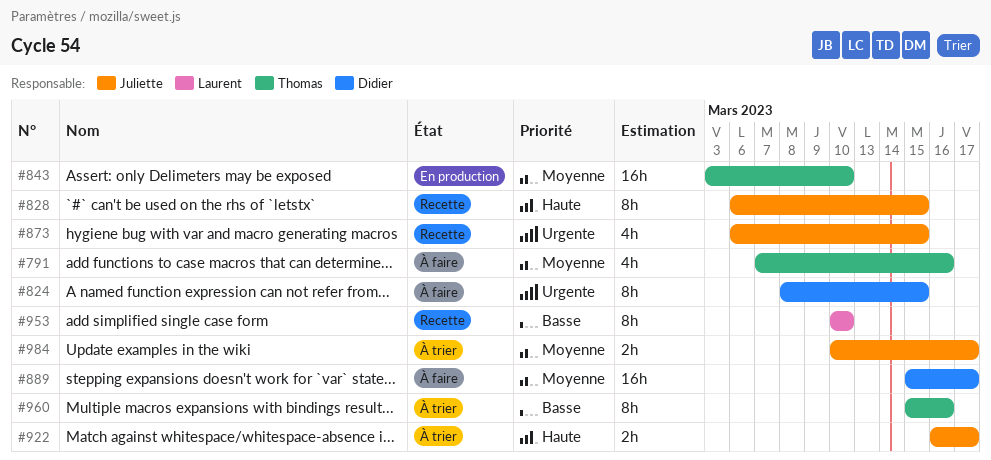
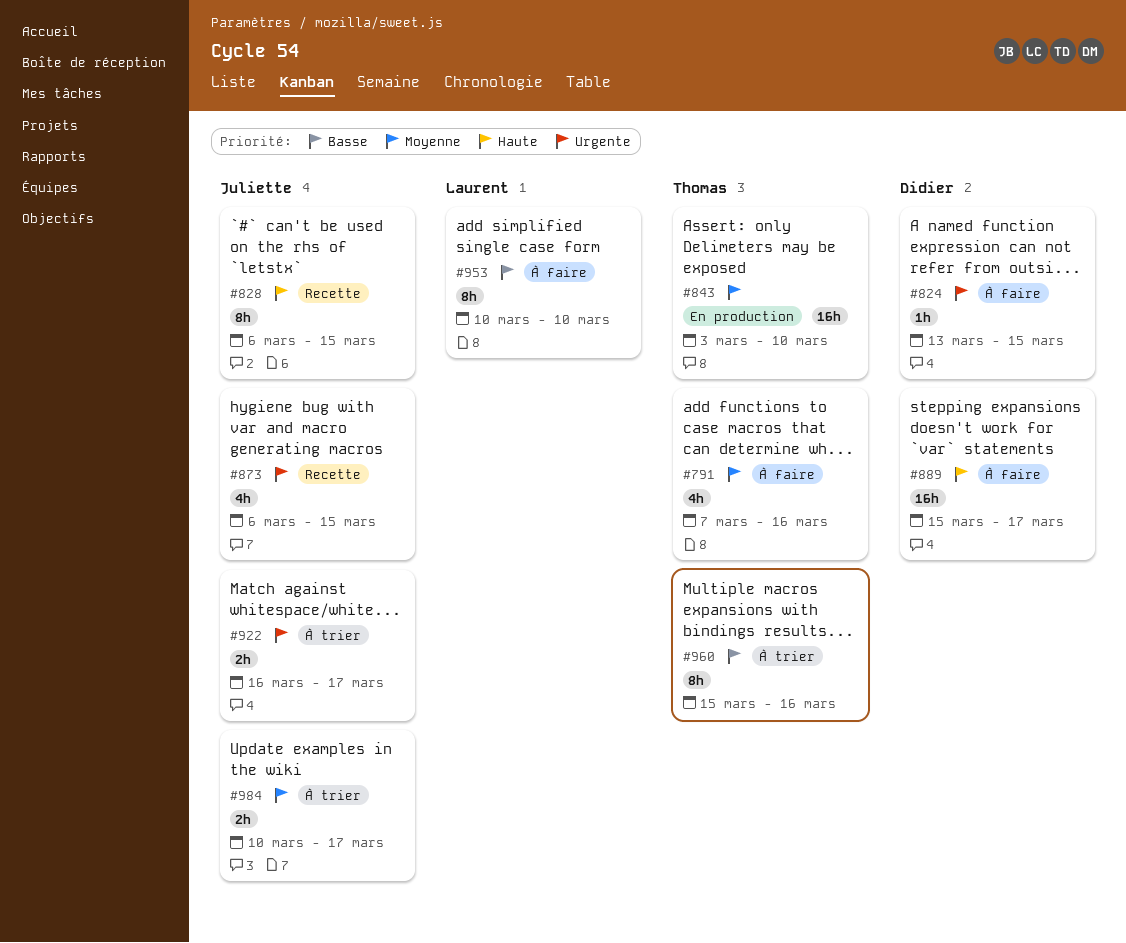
#824, estimate: 8h -> 1h
#824, start: Mar 8 -> Mar 13
#889, priority: Moyenne -> Haute
#922, priority: Haute -> Urgente
#953, status: Recette -> À faire

